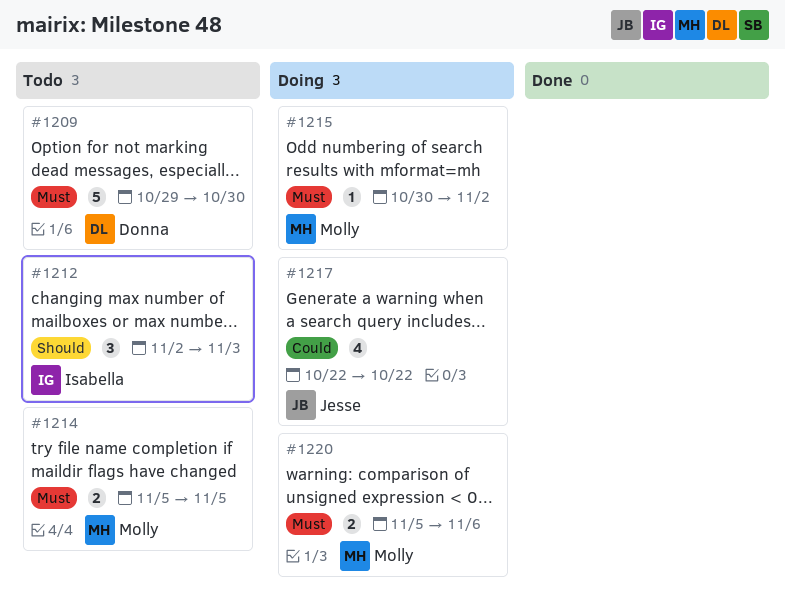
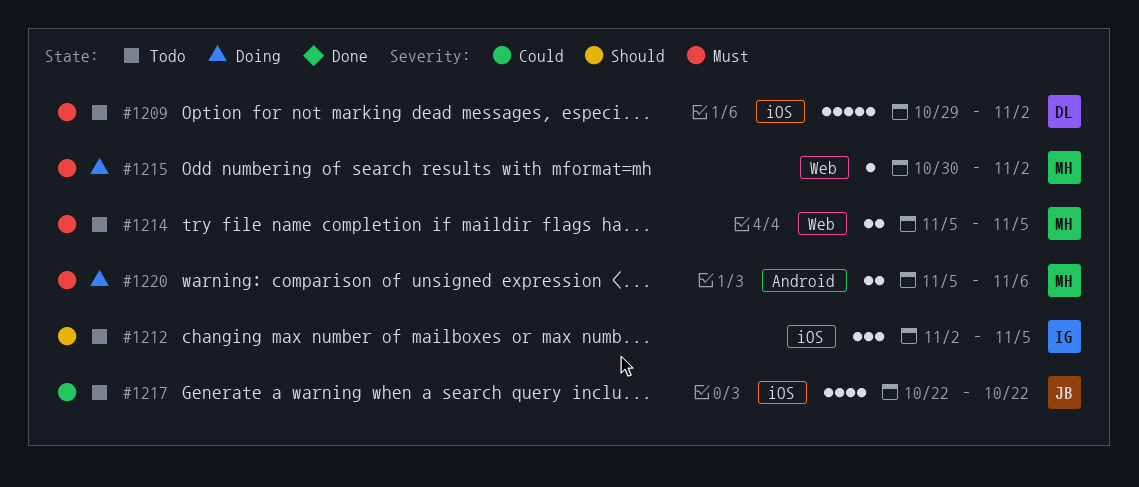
#1209, due: Oct 30 -> Nov 2
#1212, due: Nov 3 -> Nov 5
#1217, status: Doing -> Todo

